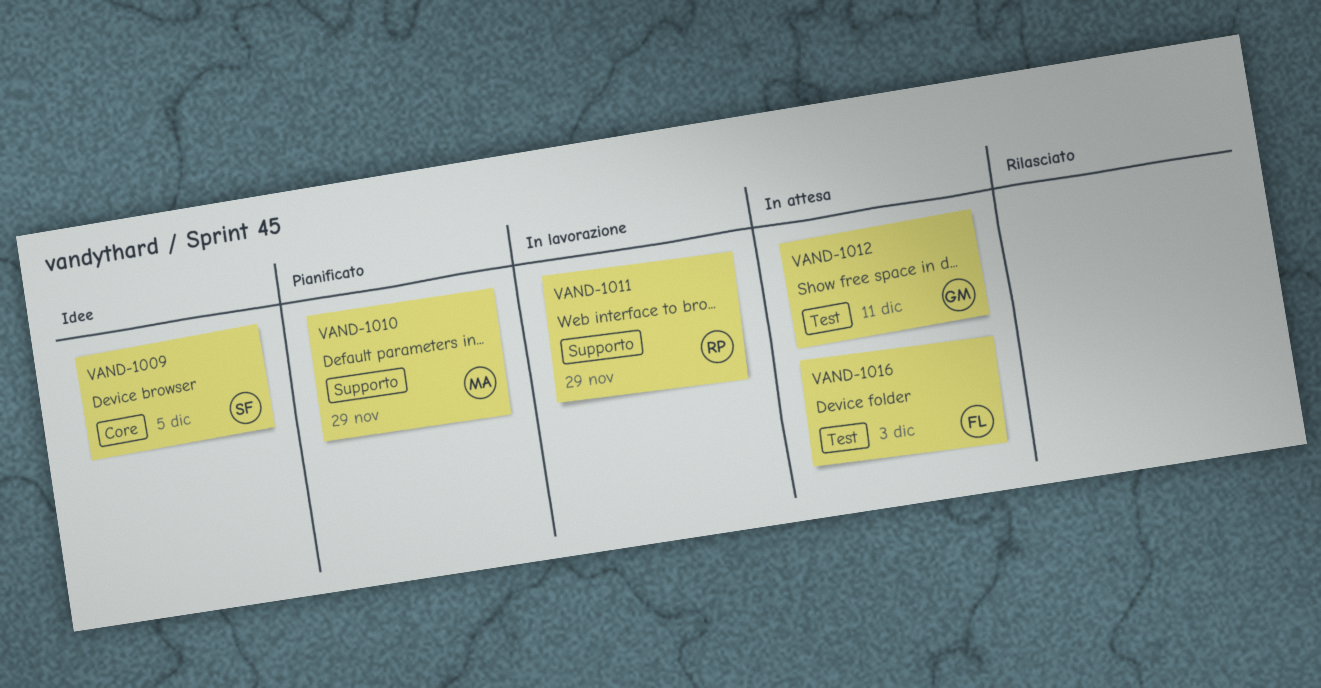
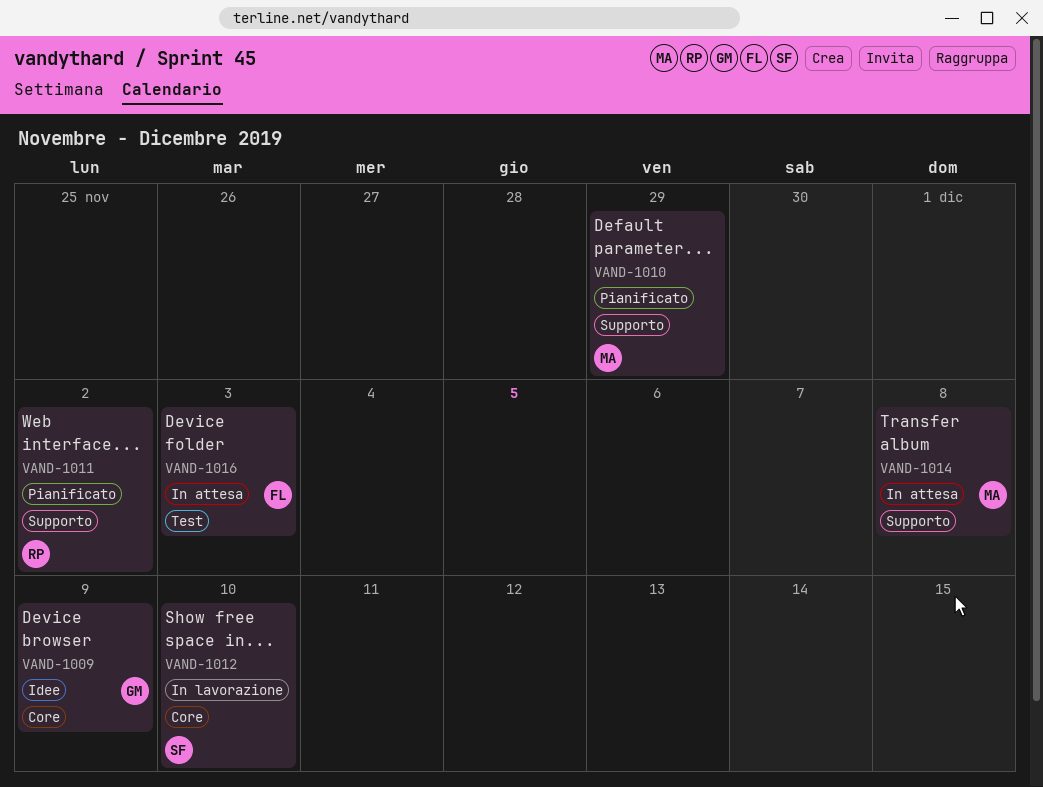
VAND-1009, owner: SF -> GM
VAND-1009, due: Dec 5 -> Dec 9
VAND-1011, status: In lavorazione -> Pianificato
VAND-1011, due: Nov 29 -> Dec 2
VAND-1012, status: In attesa -> In lavorazione
VAND-1012, owner: GM -> SF
VAND-1012, label: Test -> Core
VAND-1012, due: Dec 11 -> Dec 10
VAND-1014: none -> present

